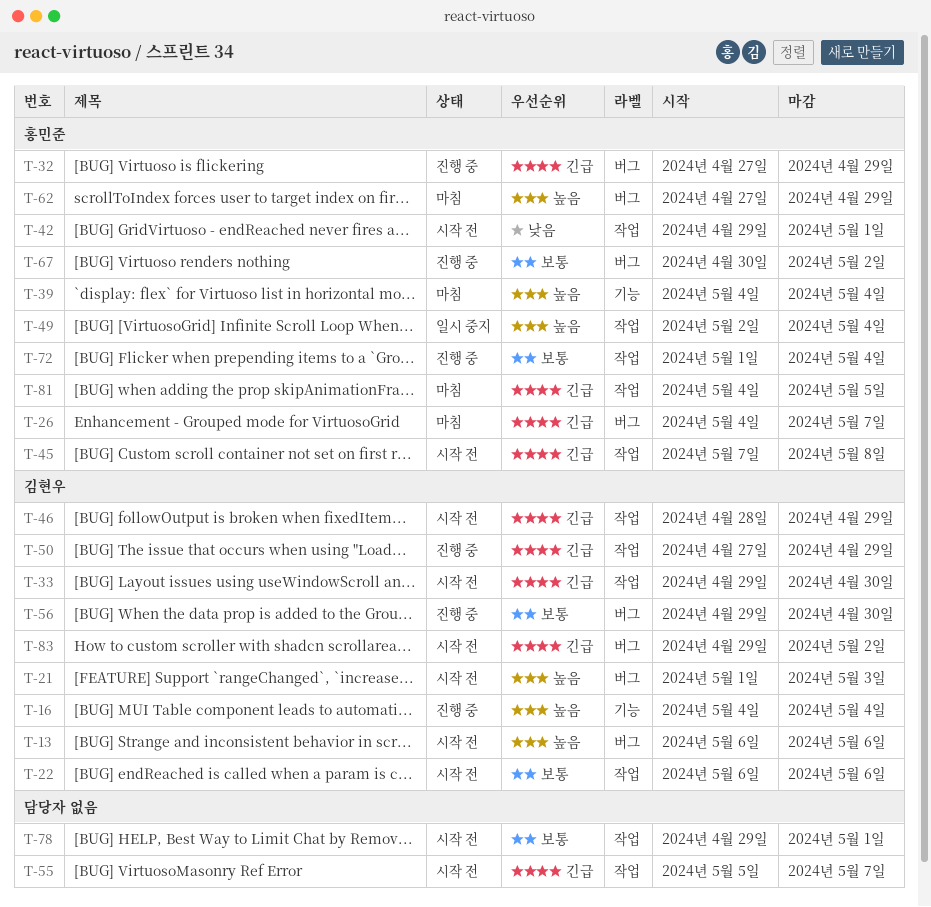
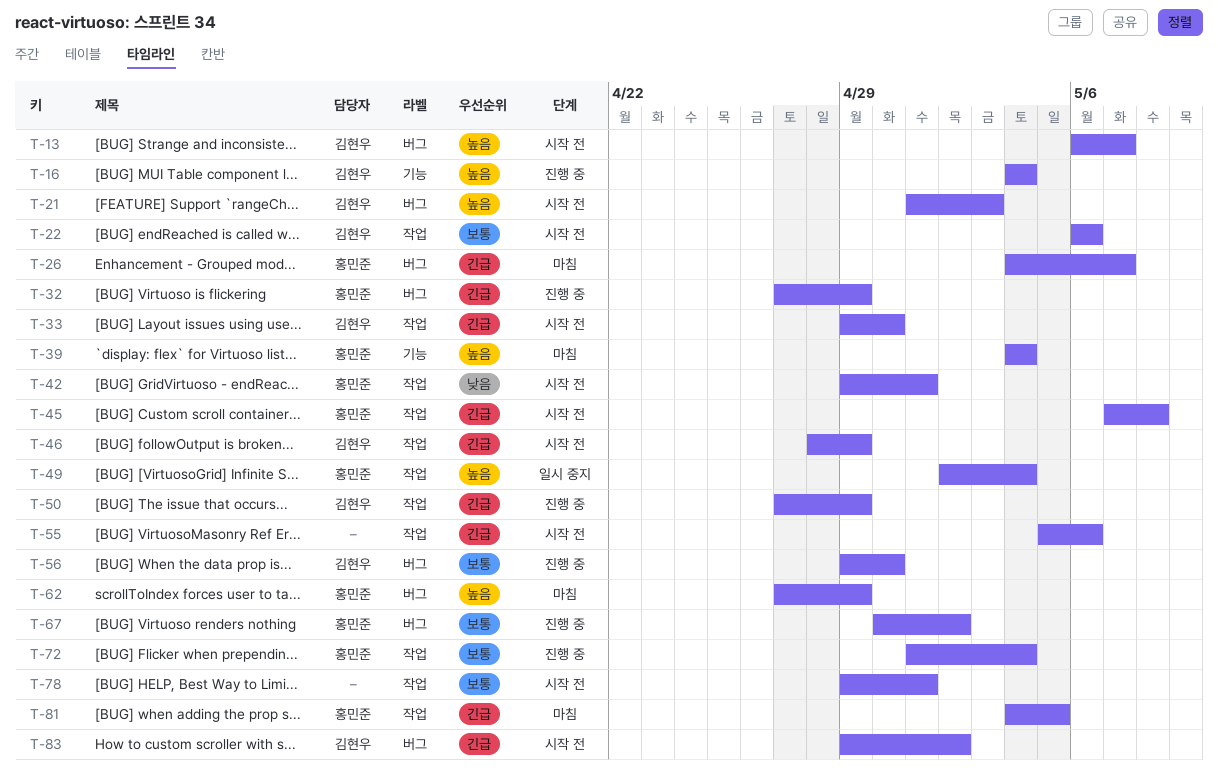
T-13, due: May 6 -> May 7
T-55, due: May 7 -> May 6

